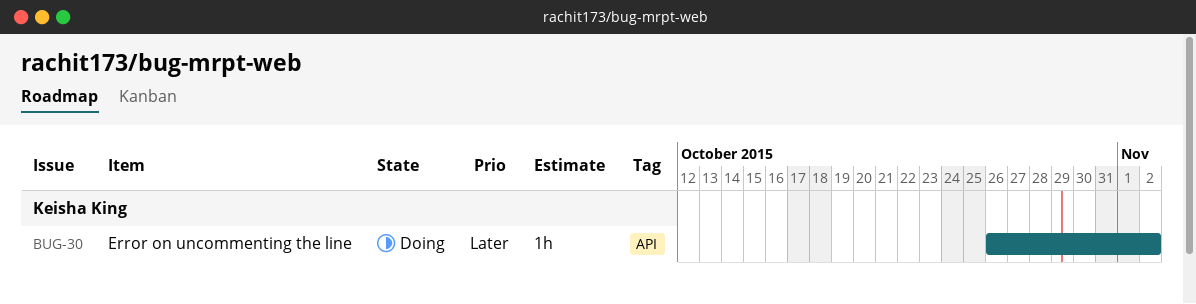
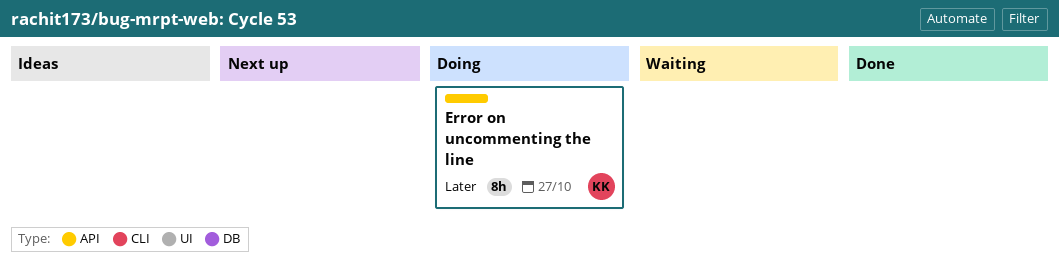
Error on uncommenting the line, estimate: 1h -> 8h
Error on uncommenting the line, due: Nov 2 -> Oct 27

